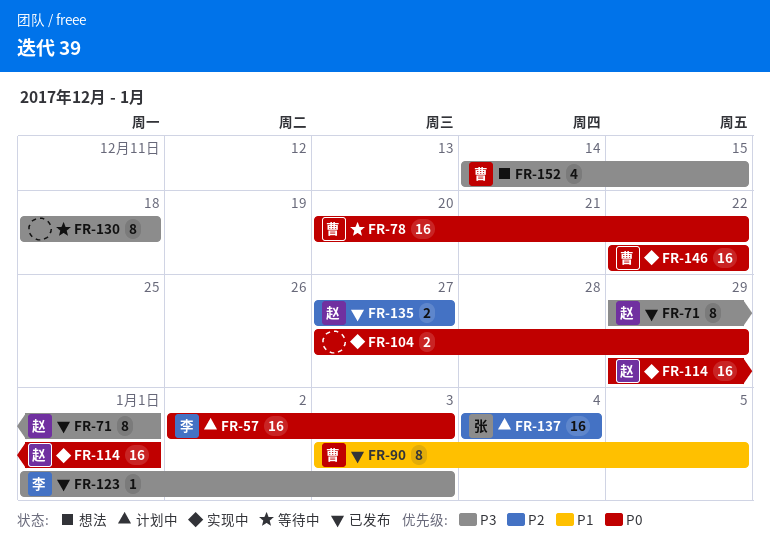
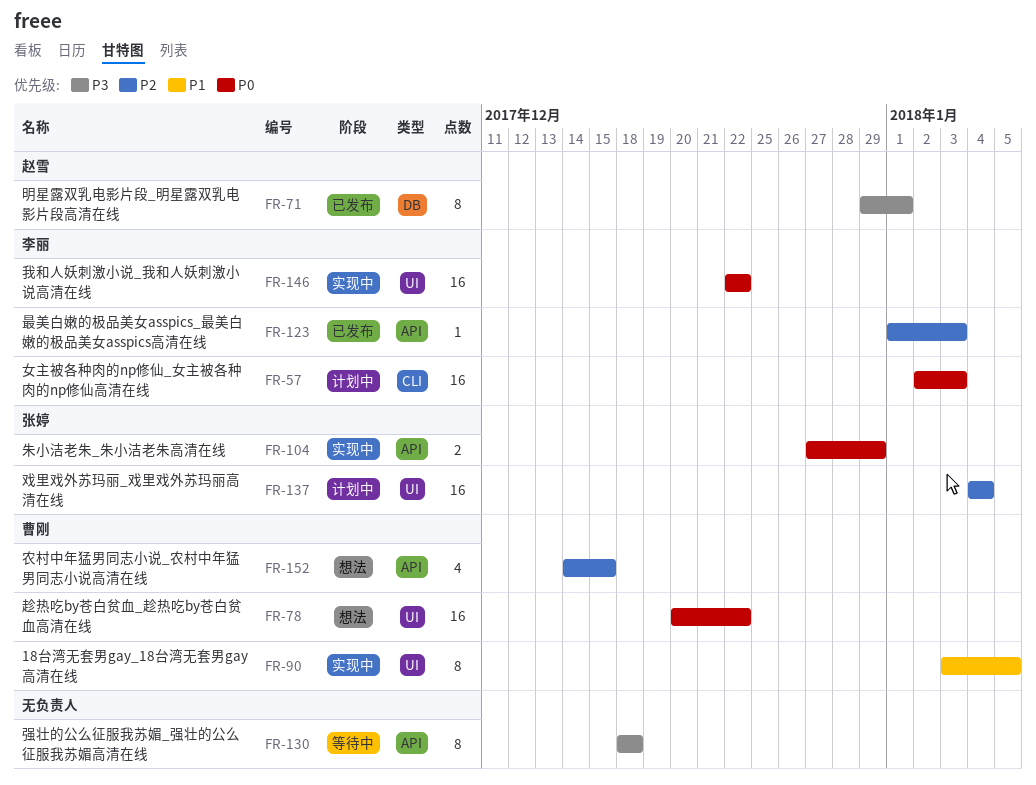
FR-78, status: 等待中 -> 想法
FR-90, status: 已发布 -> 实现中
FR-104, owner: none -> 张婷
FR-114: present -> none
FR-123, priority: P3 -> P2
FR-135: present -> none
FR-146, owner: 曹刚 -> 李丽
FR-152, priority: P3 -> P2

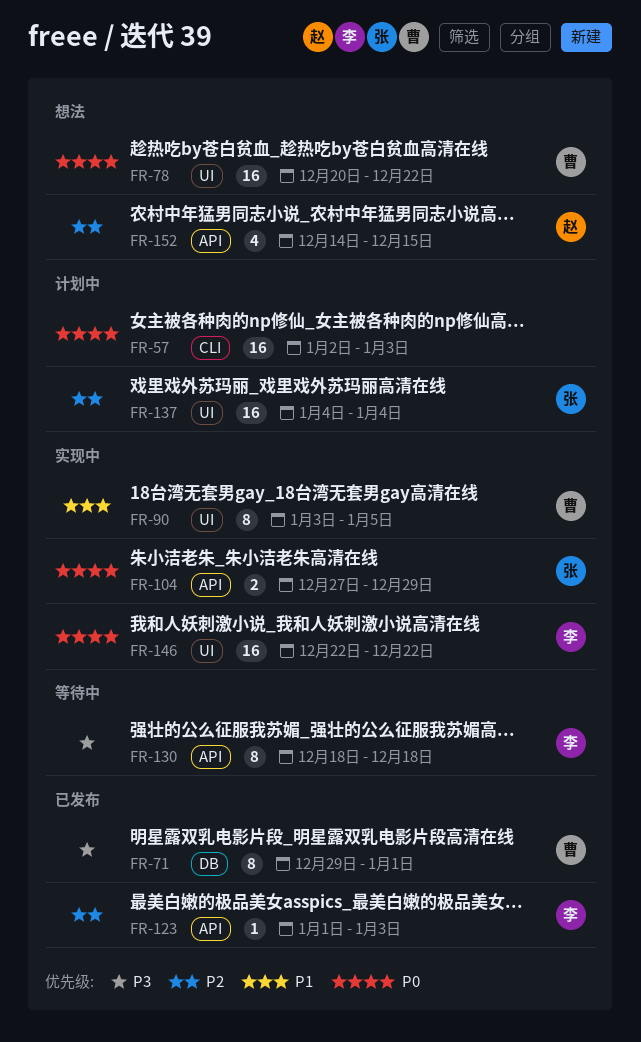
FR-57, owner: 李丽 -> none
FR-71, owner: 赵雪 -> 曹刚
FR-130, owner: none -> 李丽
FR-152, owner: 曹刚 -> 赵雪

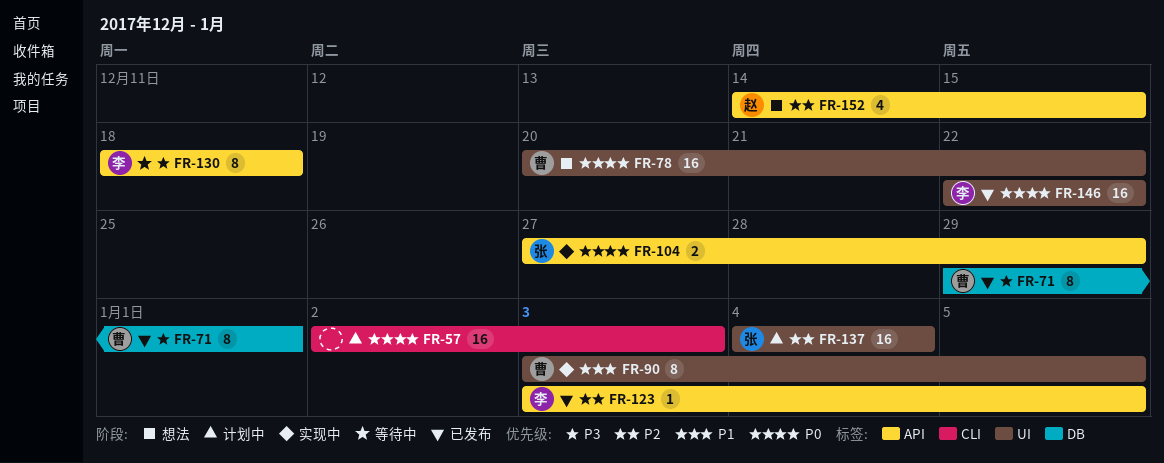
FR-123, start: Jan 1 -> Jan 3
FR-123, due: Jan 3 -> Jan 5
FR-146, status: 实现中 -> 已发布

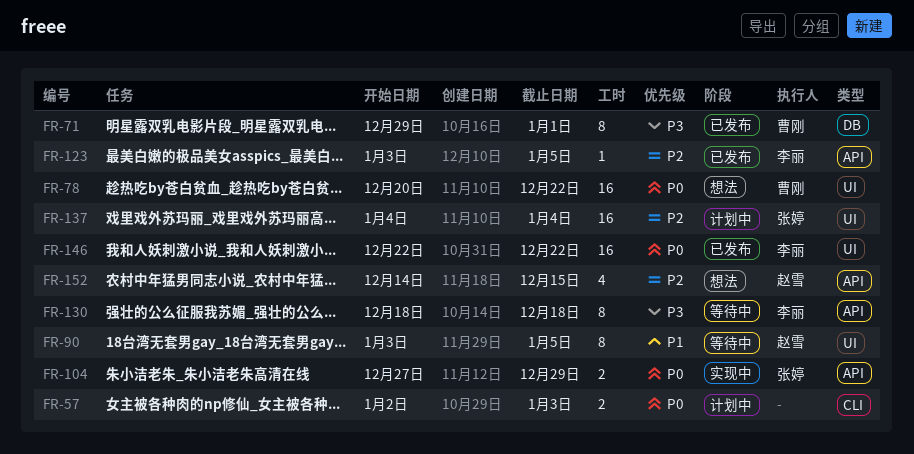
FR-57, estimate: 16 -> 2
FR-90, status: 实现中 -> 等待中
FR-90, owner: 曹刚 -> 赵雪

